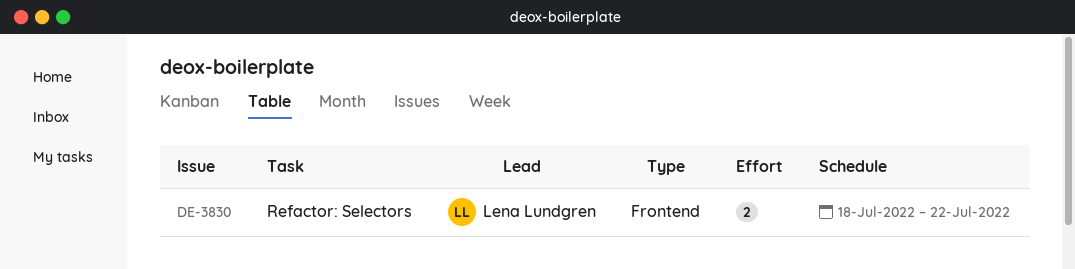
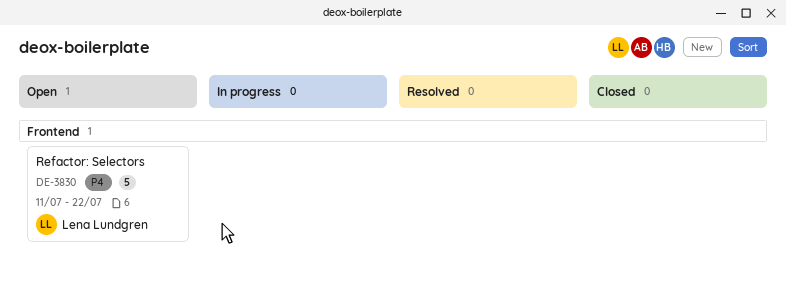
DE-3830, estimate: 2 -> 5
DE-3830, start: Jul 18 -> Jul 11

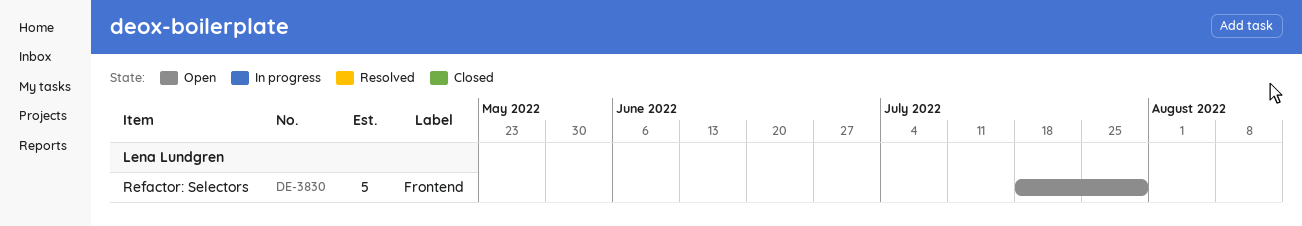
DE-3830, start: Jul 11 -> Jul 18
DE-3830, due: Jul 22 -> Jul 29

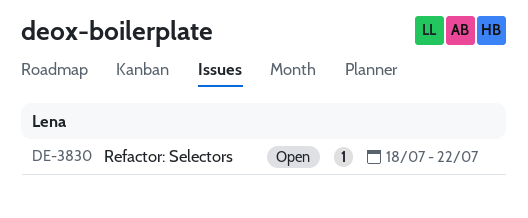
DE-3830, estimate: 5 -> 1
DE-3830, due: Jul 29 -> Jul 22

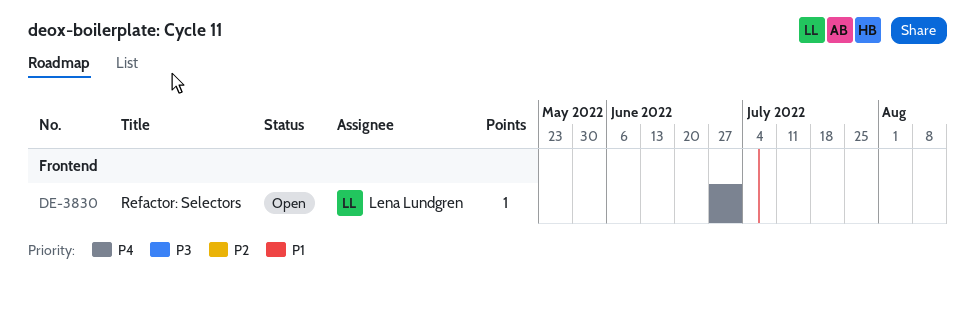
DE-3830, start: Jul 18 -> Jun 27
DE-3830, due: Jul 22 -> Jul 1

